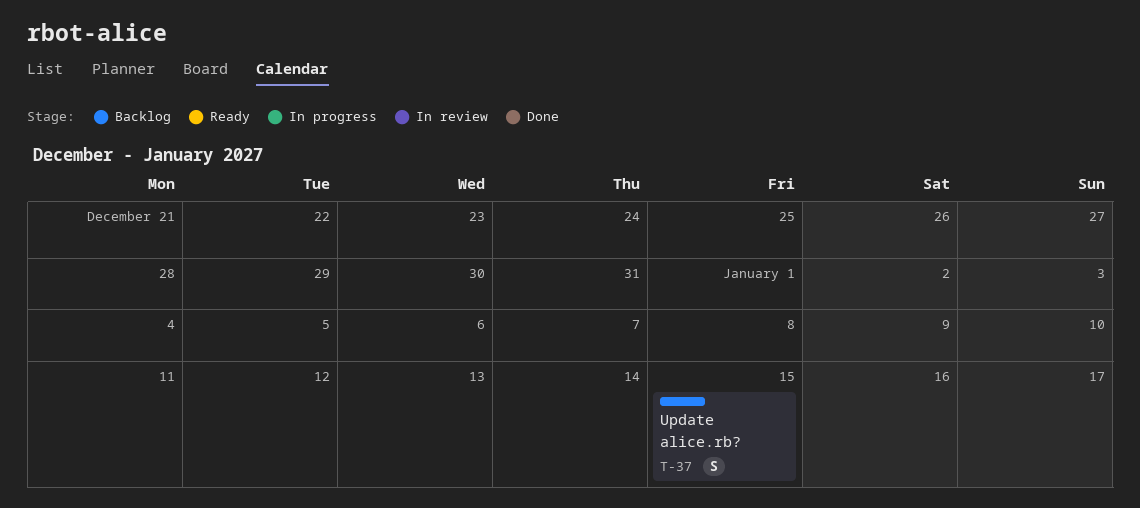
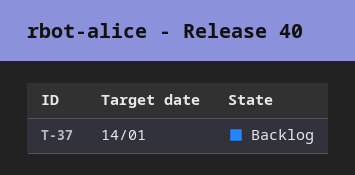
T-37, due: Jan 15 -> Jan 14

